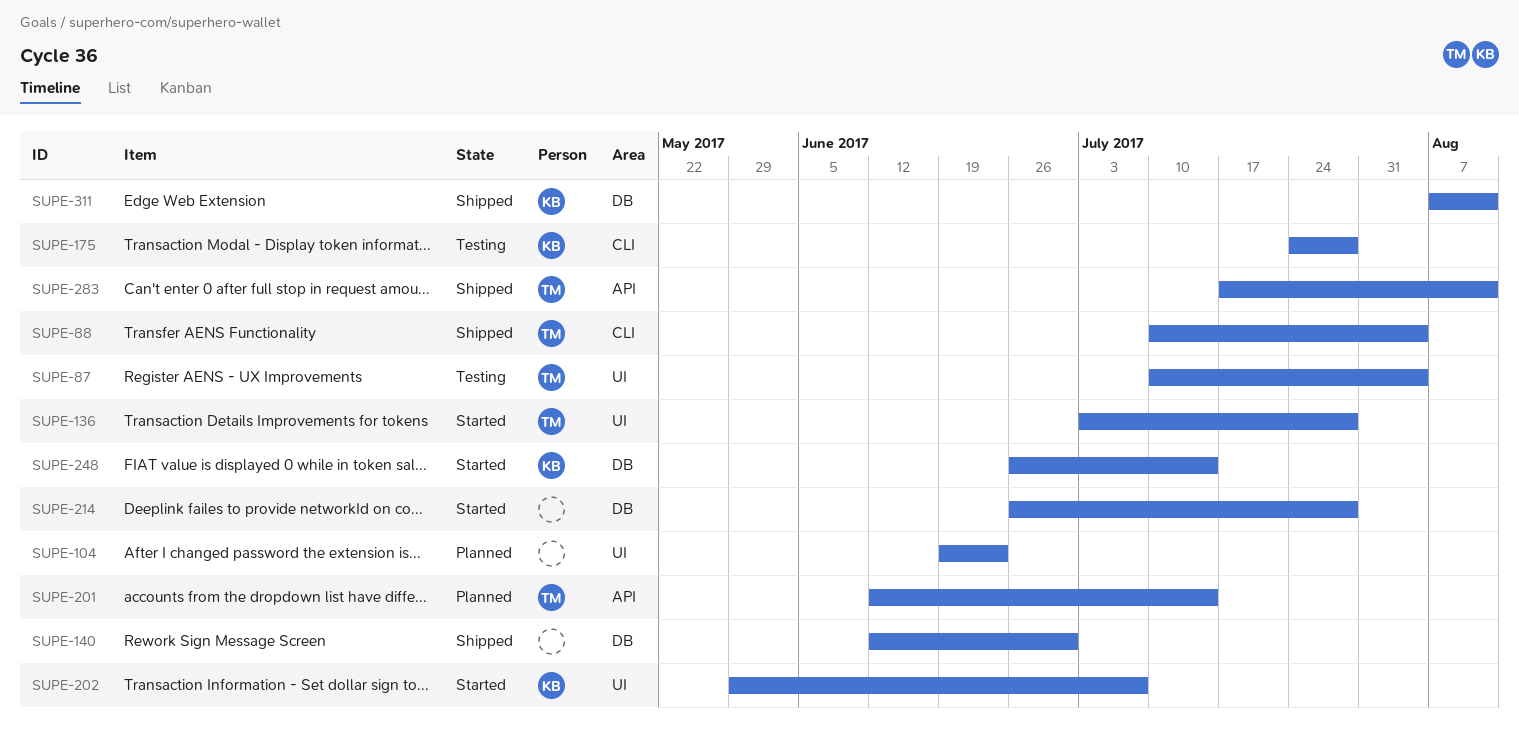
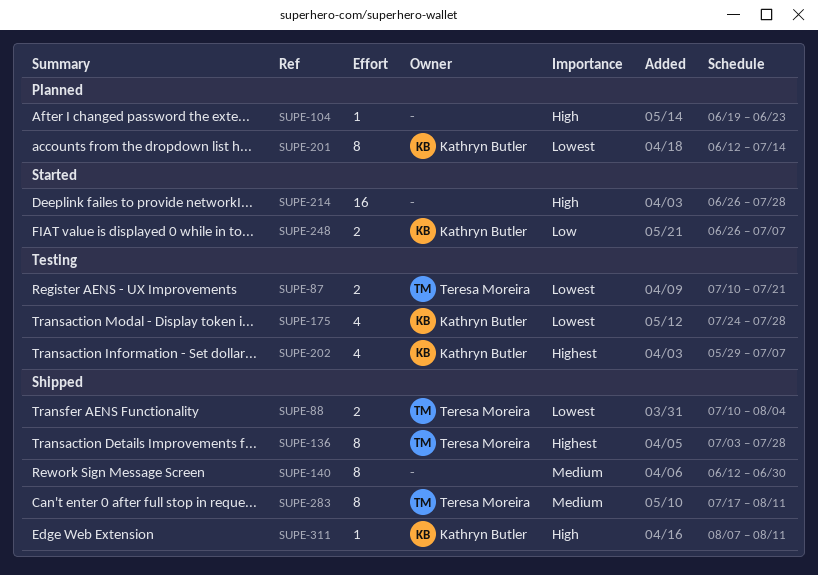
SUPE-87, due: Aug 4 -> Jul 21
SUPE-136, status: Started -> Shipped
SUPE-201, owner: Teresa Moreira -> Kathryn Butler
SUPE-202, status: Started -> Testing
SUPE-248, due: Jul 14 -> Jul 7

